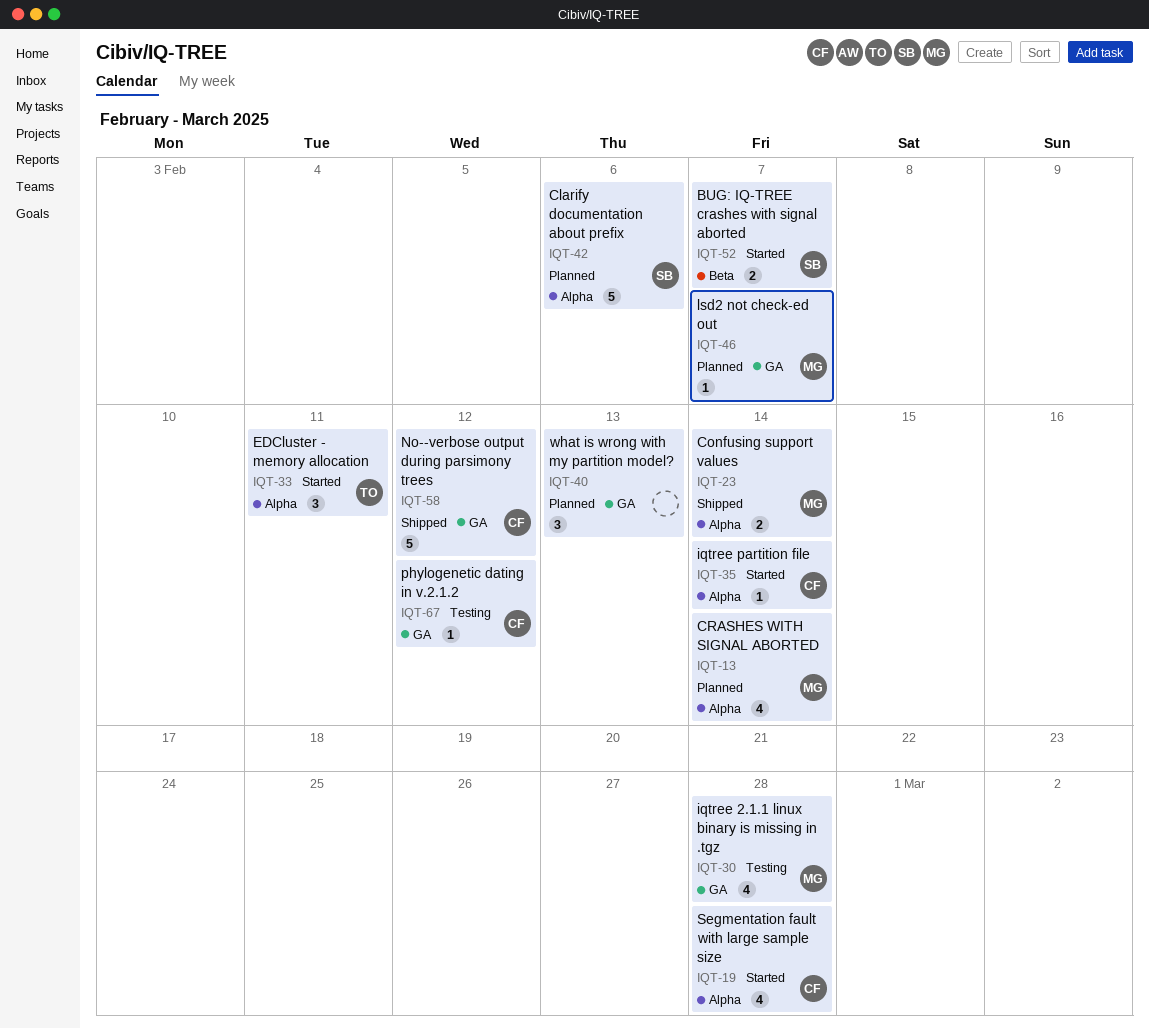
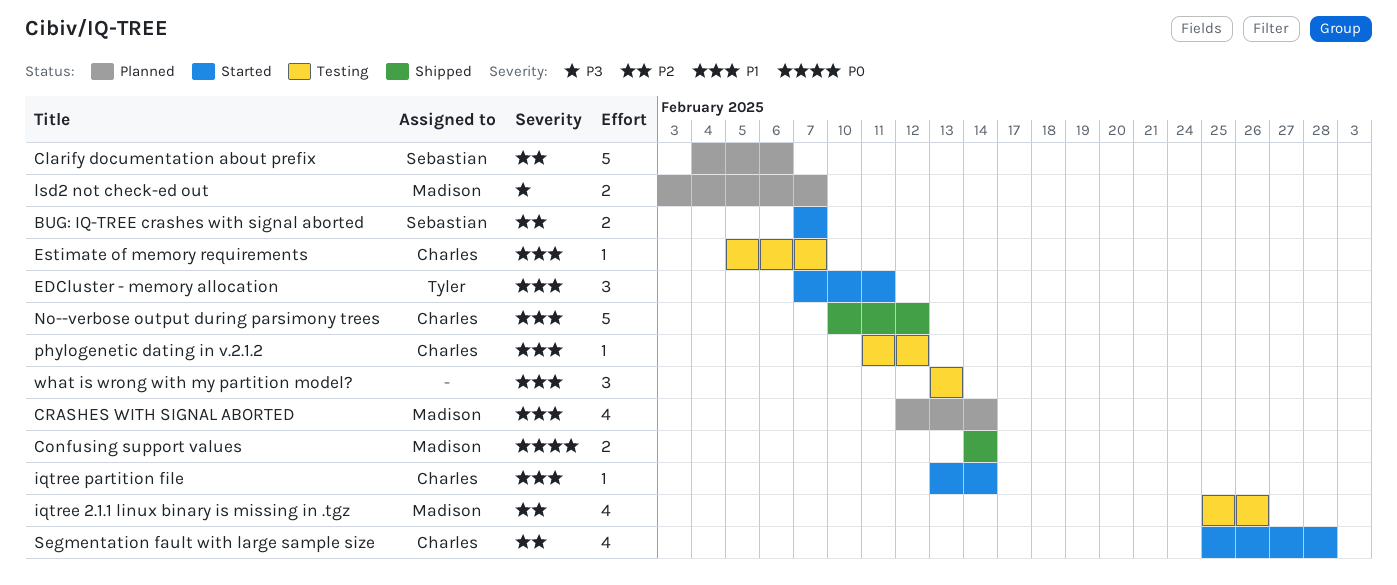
Estimate of memory requirements: none -> present
iqtree 2.1.1 linux binary is missing in .tgz, due: Feb 28 -> Feb 26
lsd2 not check-ed out, estimate: 1 -> 2
what is wrong with my partition model?, status: Planned -> Testing

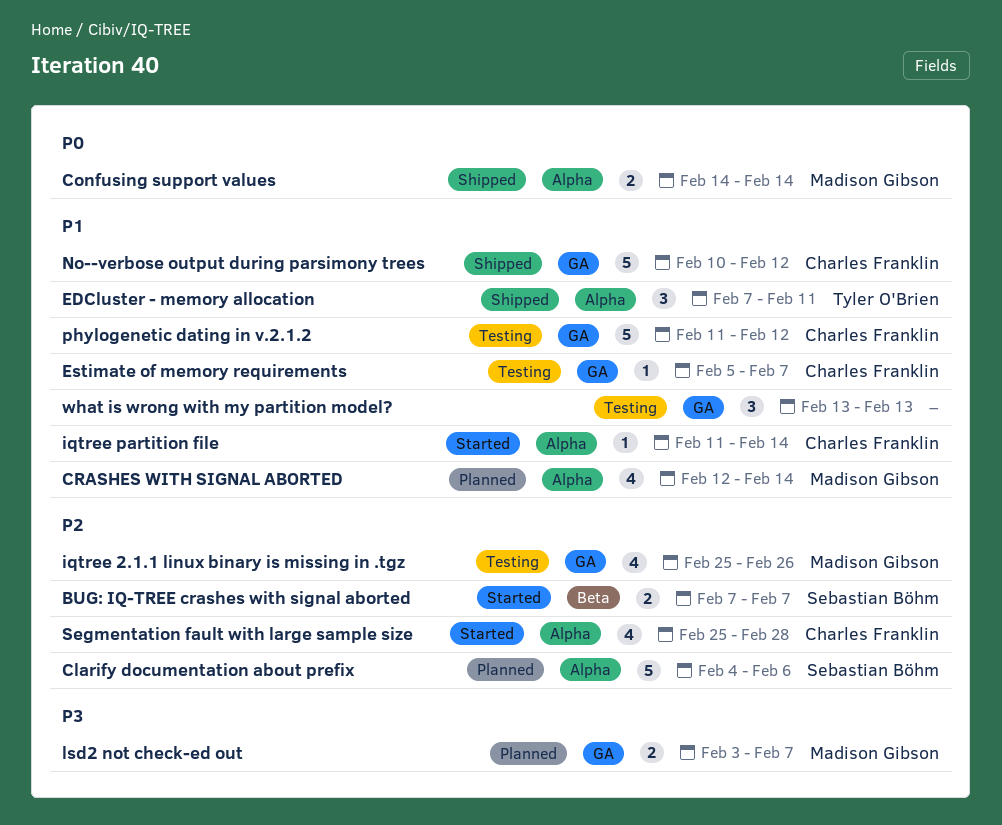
EDCluster - memory allocation, status: Started -> Shipped
iqtree partition file, start: Feb 13 -> Feb 11
phylogenetic dating in v.2.1.2, estimate: 1 -> 5

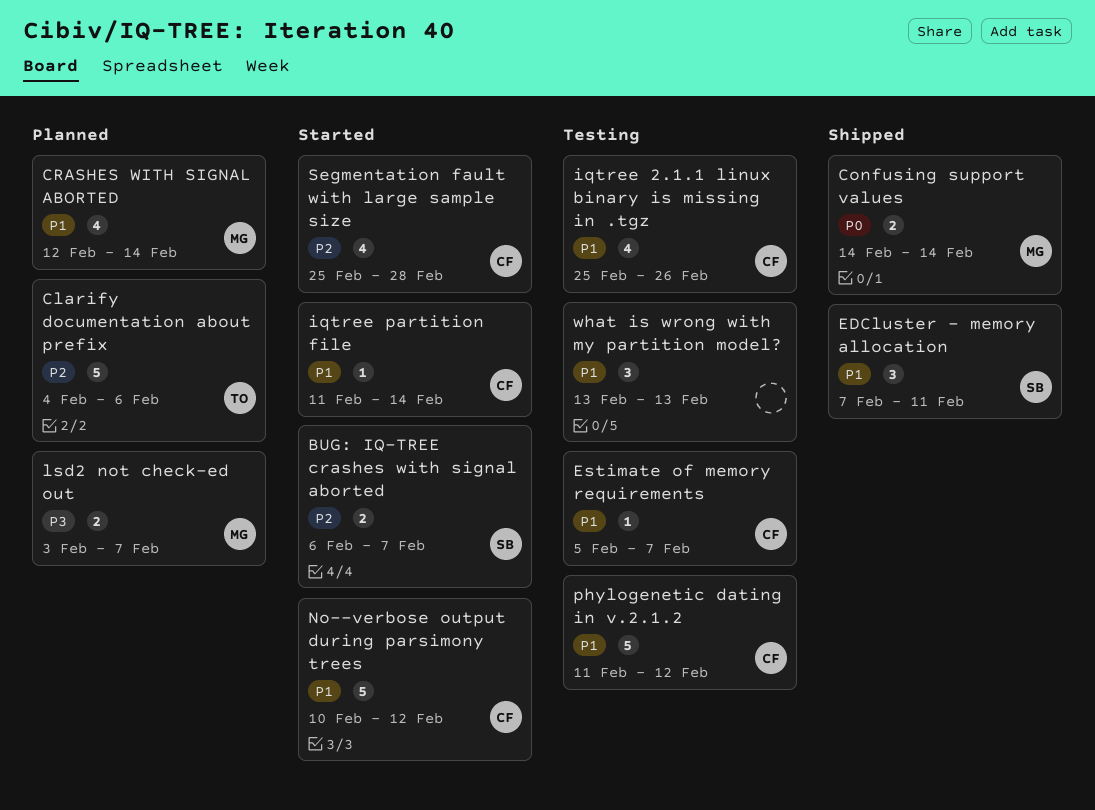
BUG: IQ-TREE crashes with signal aborted, start: Feb 7 -> Feb 6
Clarify documentation about prefix, owner: Sebastian Böhm -> Tyler O'Brien
EDCluster - memory allocation, owner: Tyler O'Brien -> Sebastian Böhm
iqtree 2.1.1 linux binary is missing in .tgz, owner: Madison Gibson -> Charles Franklin
iqtree 2.1.1 linux binary is missing in .tgz, priority: P2 -> P1
No--verbose output during parsimony trees, status: Shipped -> Started

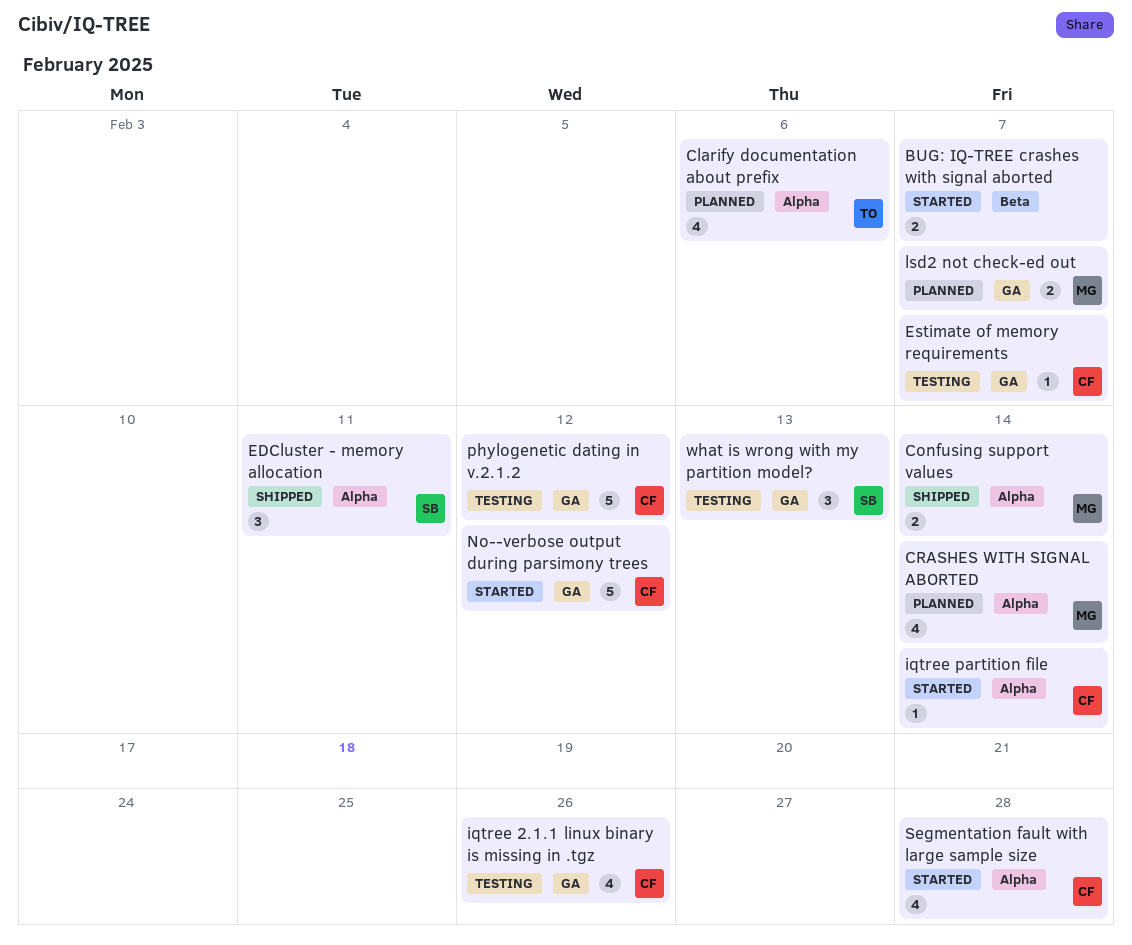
BUG: IQ-TREE crashes with signal aborted, owner: SB -> none
Clarify documentation about prefix, estimate: 5 -> 4
what is wrong with my partition model?, owner: none -> SB

